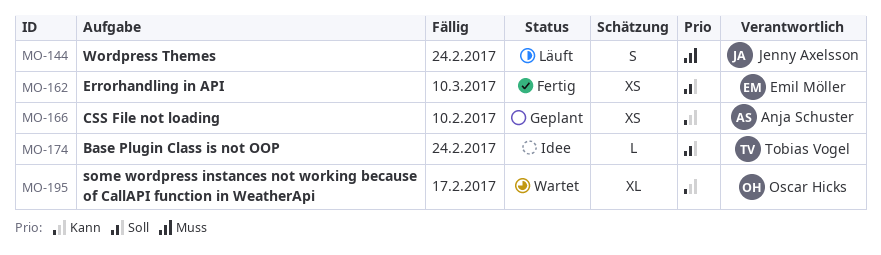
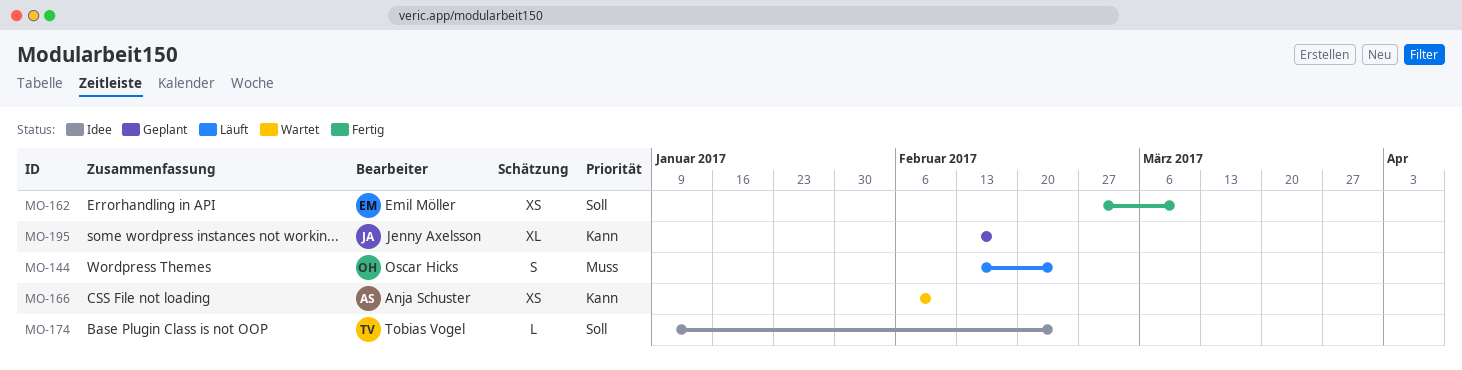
MO-144, owner: Jenny Axelsson -> Oscar Hicks
MO-166, status: Geplant -> Wartet
MO-195, status: Wartet -> Geplant
MO-195, owner: Oscar Hicks -> Jenny Axelsson

